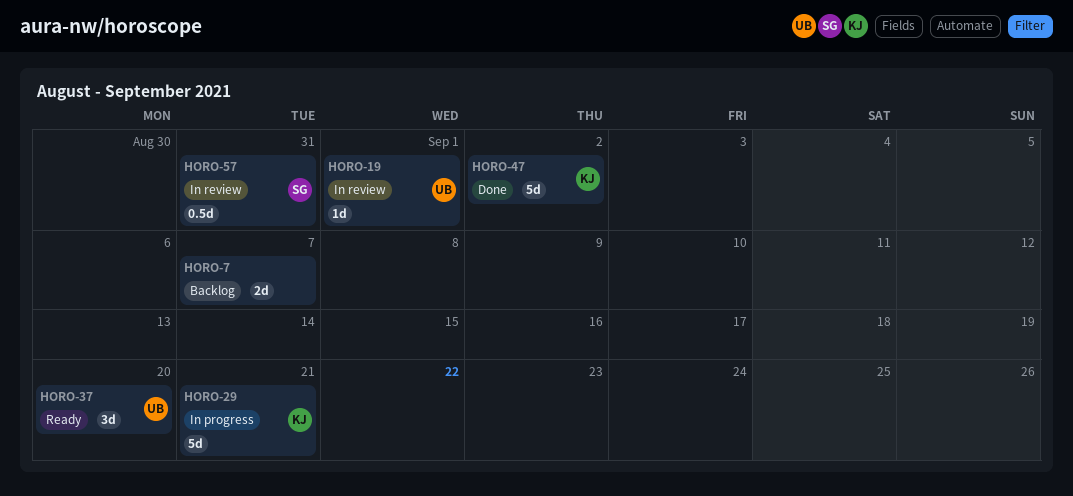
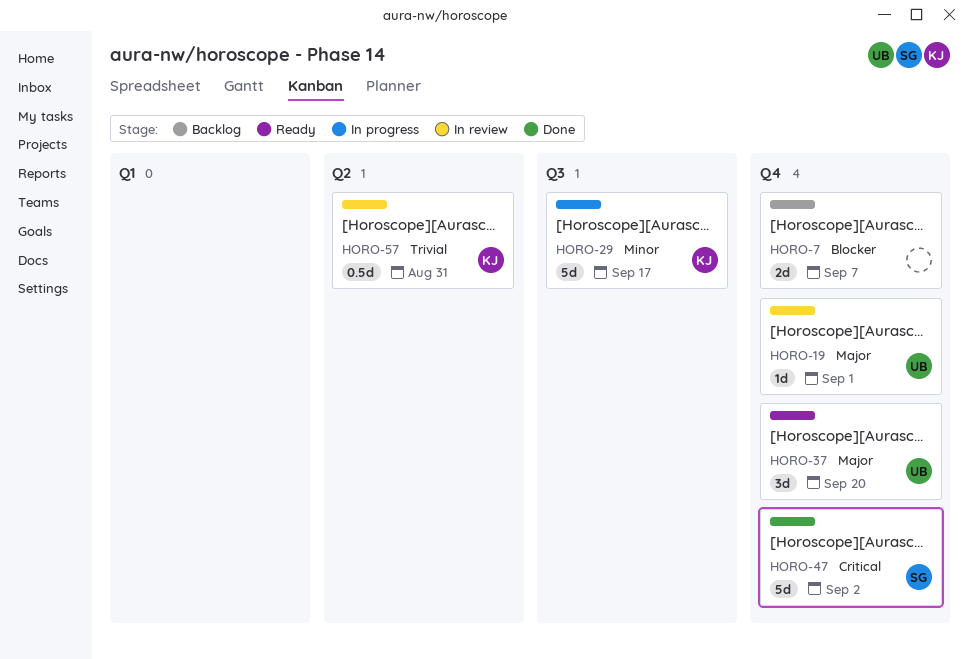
HORO-29, due: Sep 21 -> Sep 17
HORO-47, owner: KJ -> SG
HORO-57, owner: SG -> KJ

